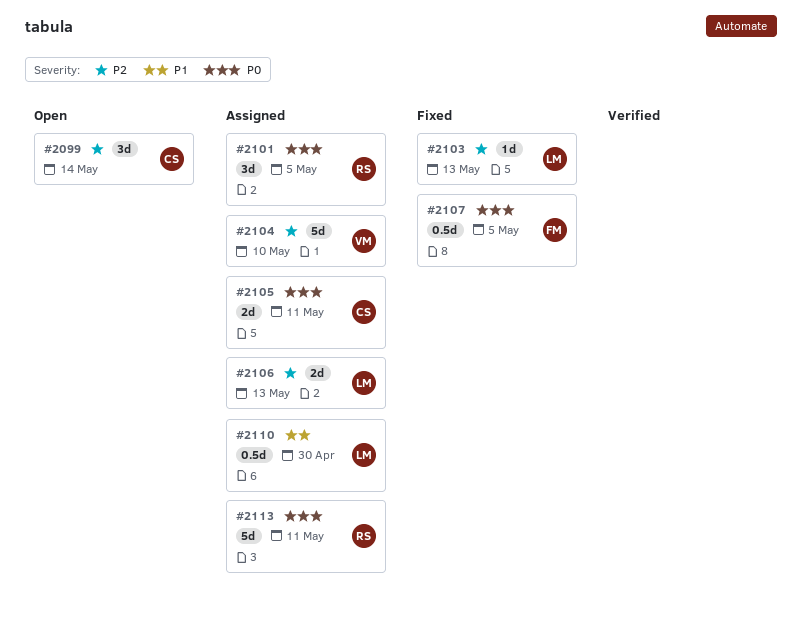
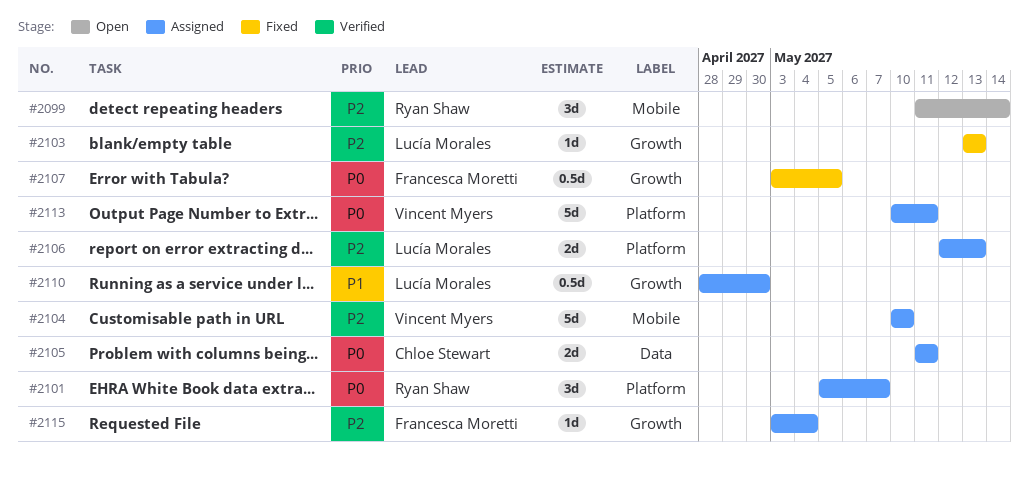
#2099, owner: Chloe Stewart -> Ryan Shaw
#2101, due: May 5 -> May 7
#2113, owner: Ryan Shaw -> Vincent Myers
#2115: none -> present

